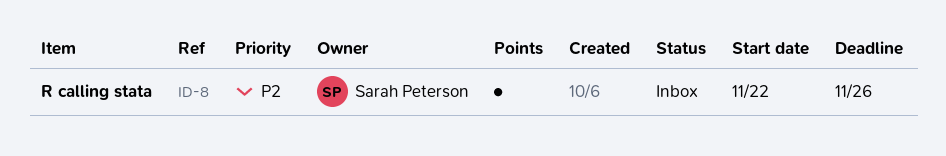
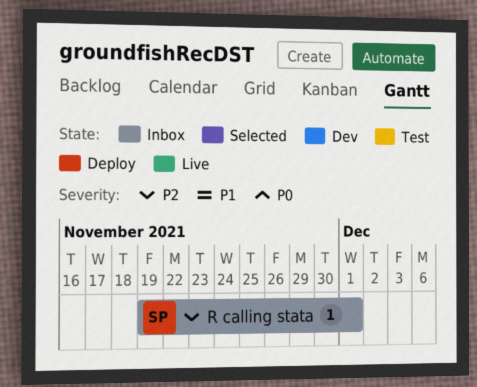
R calling stata, start: Nov 22 -> Nov 19
R calling stata, due: Nov 26 -> Dec 1

